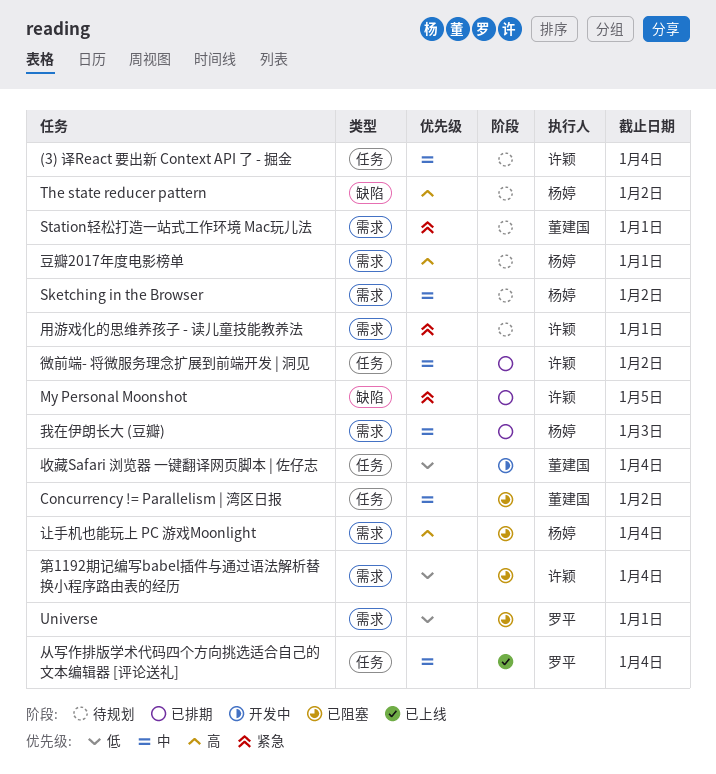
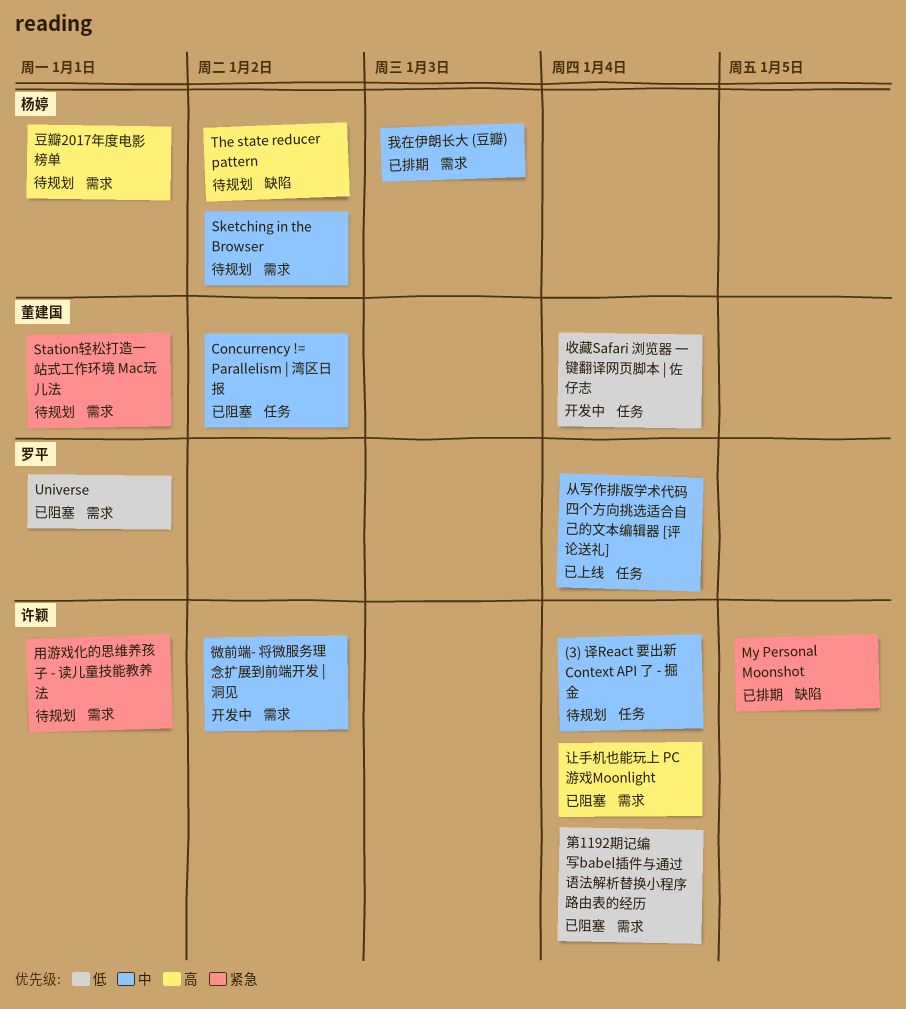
微前端- 将微服务理念扩展到前端开发 | 洞见, status: 已排期 -> 开发中
微前端- 将微服务理念扩展到前端开发 | 洞见, label: 任务 -> 需求
让手机也能玩上 PC 游戏Moonlight, owner: 杨婷 -> 许颖

